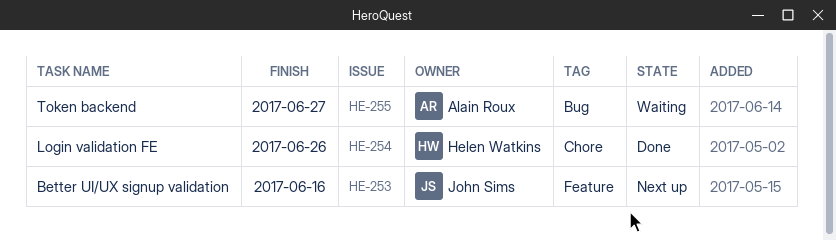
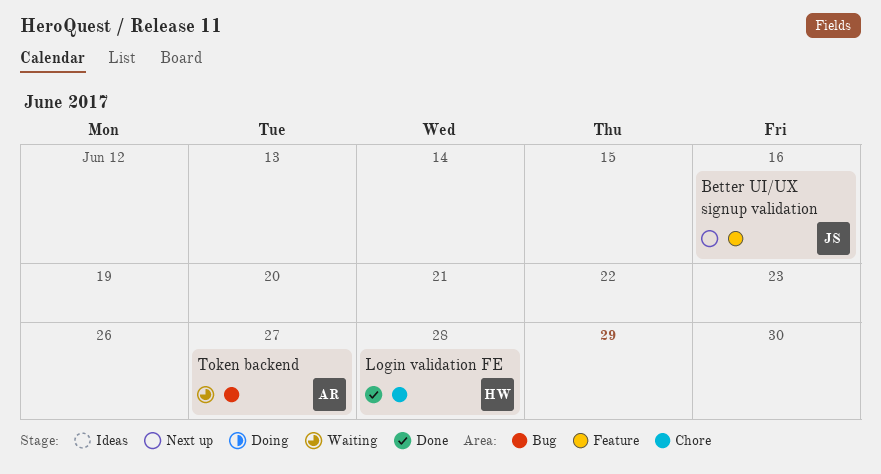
Login validation FE, due: Jun 26 -> Jun 28

